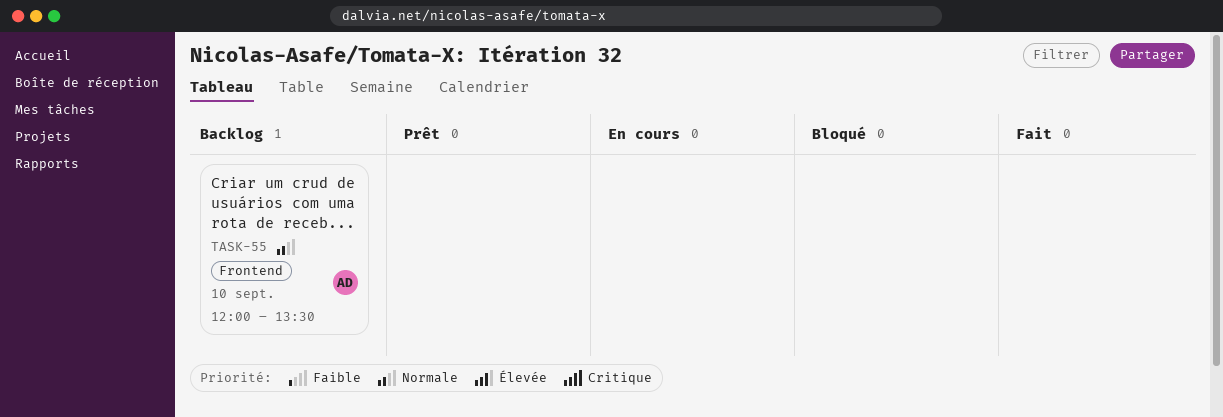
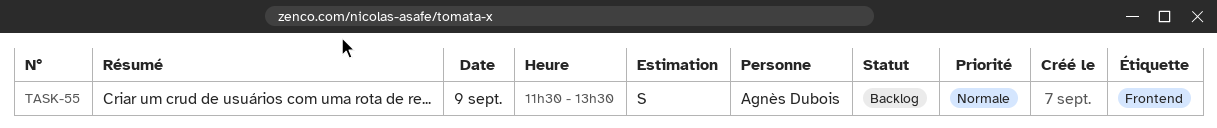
TASK-55, day: Sep 10 -> Sep 9
TASK-55, begins: 12:00 -> 11:30

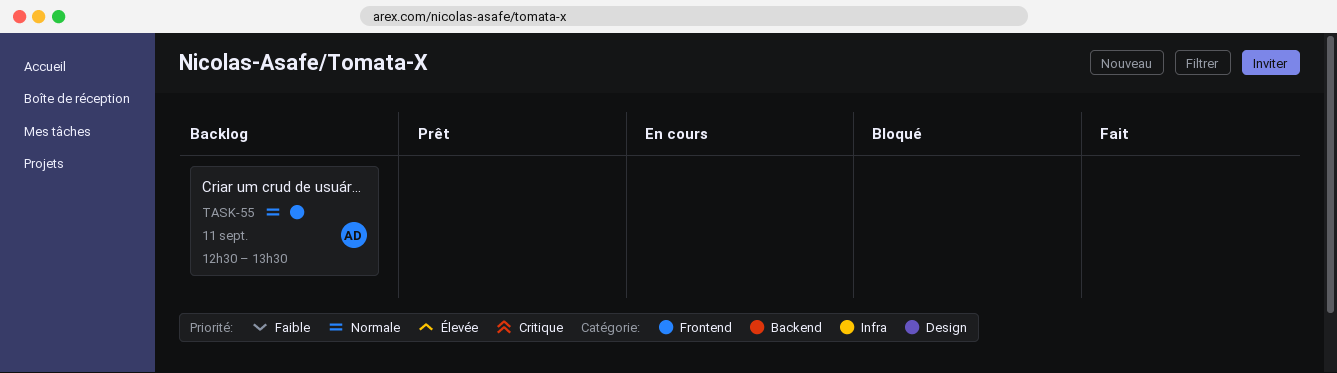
TASK-55, day: Sep 9 -> Sep 11
TASK-55, begins: 11:30 -> 12:30

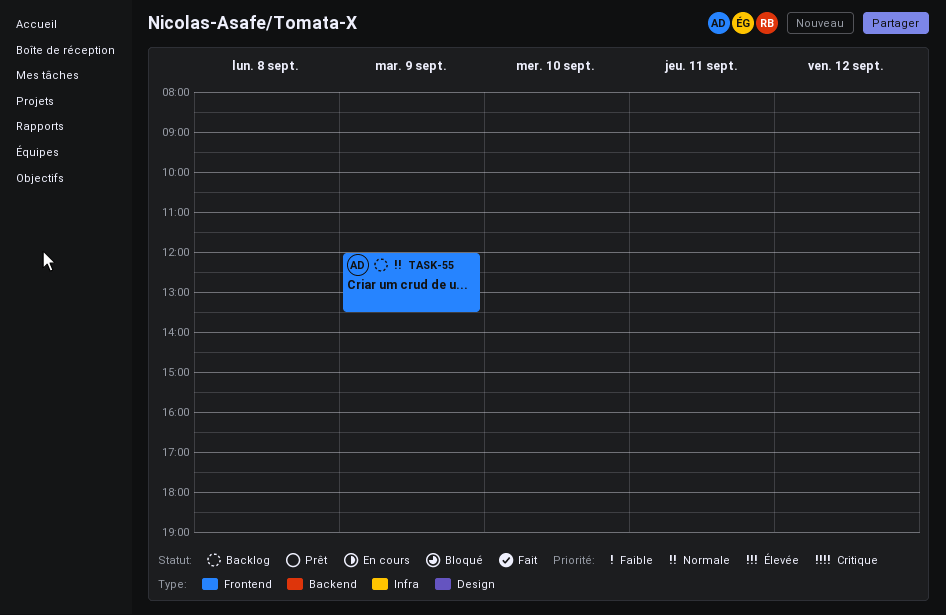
TASK-55, day: Sep 11 -> Sep 9
TASK-55, begins: 12:30 -> 12:00

